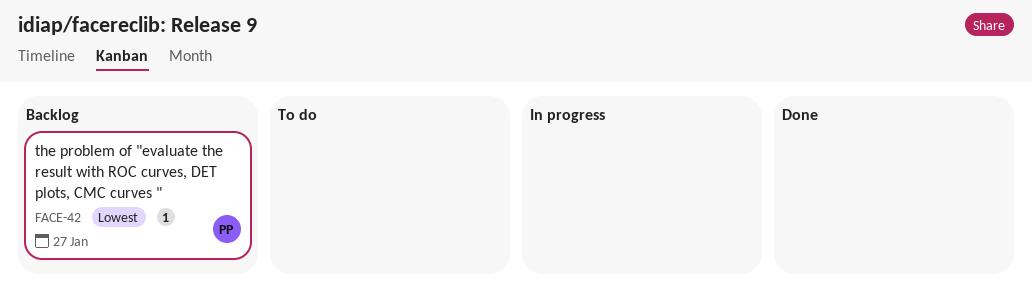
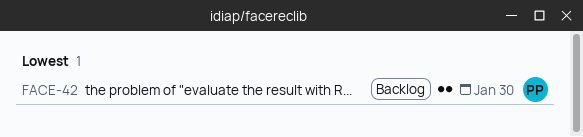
FACE-42, estimate: 1 -> 2
FACE-42, due: Jan 27 -> Jan 30

